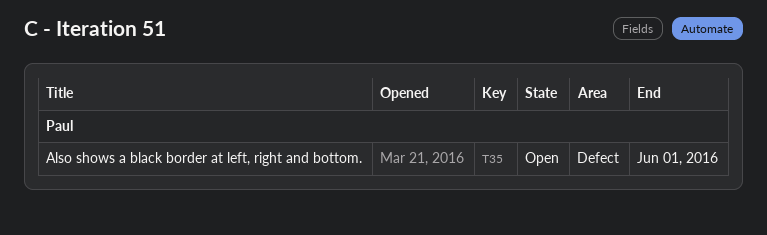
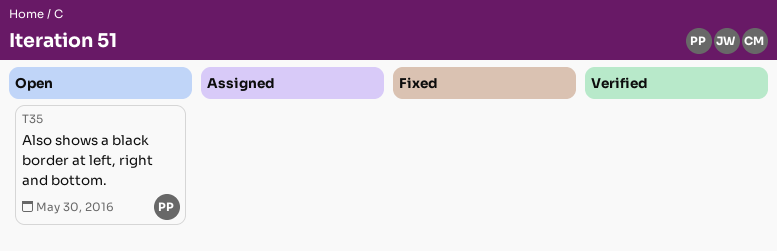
T35, due: Jun 1 -> May 30

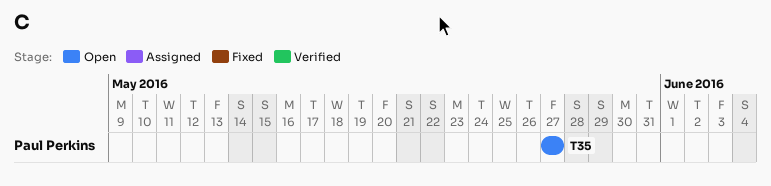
T35, due: May 30 -> May 27

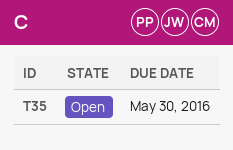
T35, due: May 27 -> May 30

